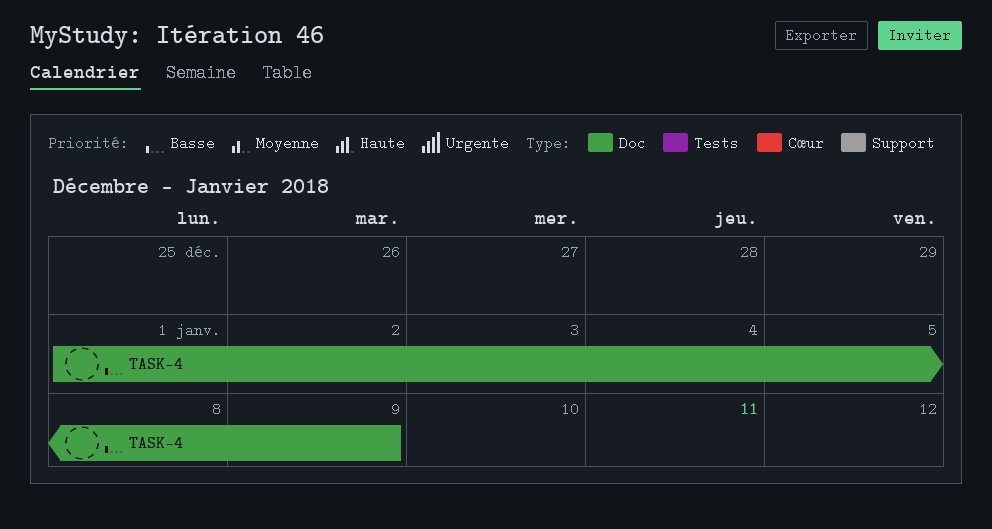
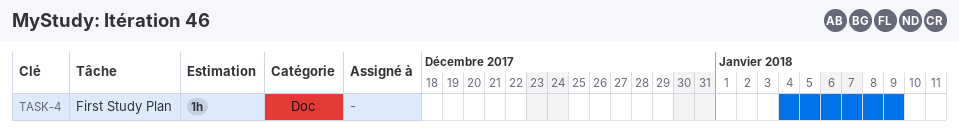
TASK-4, start: Jan 1 -> Jan 4

